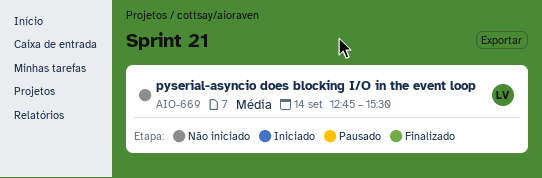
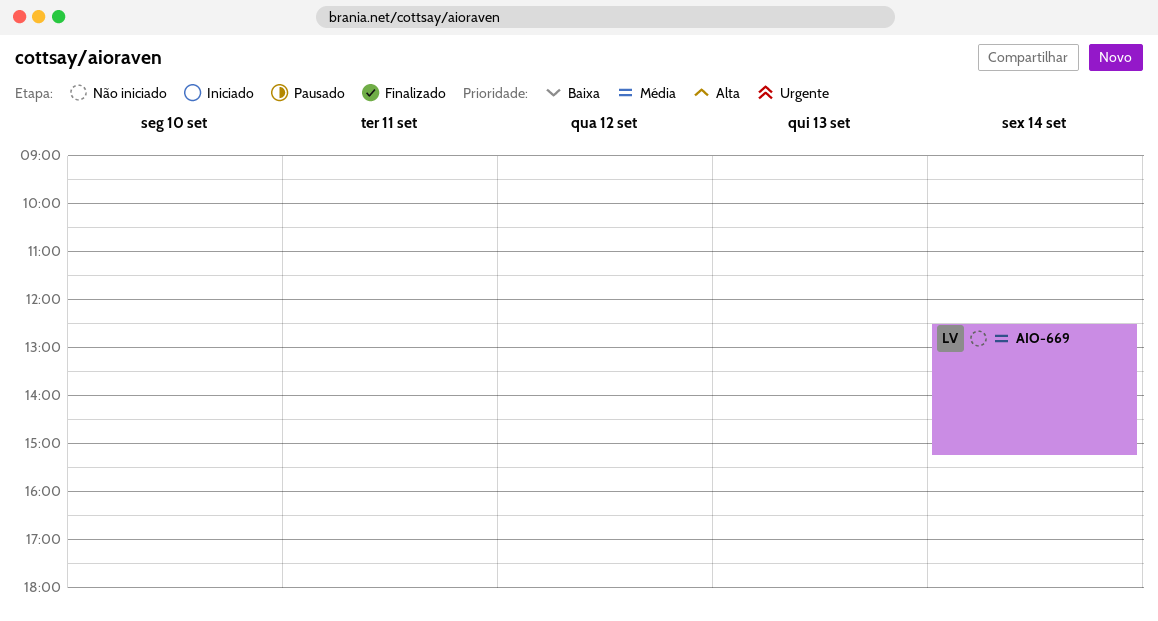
AIO-669, begins: 12:45 -> 12:30
AIO-669, ends: 15:30 -> 15:15

